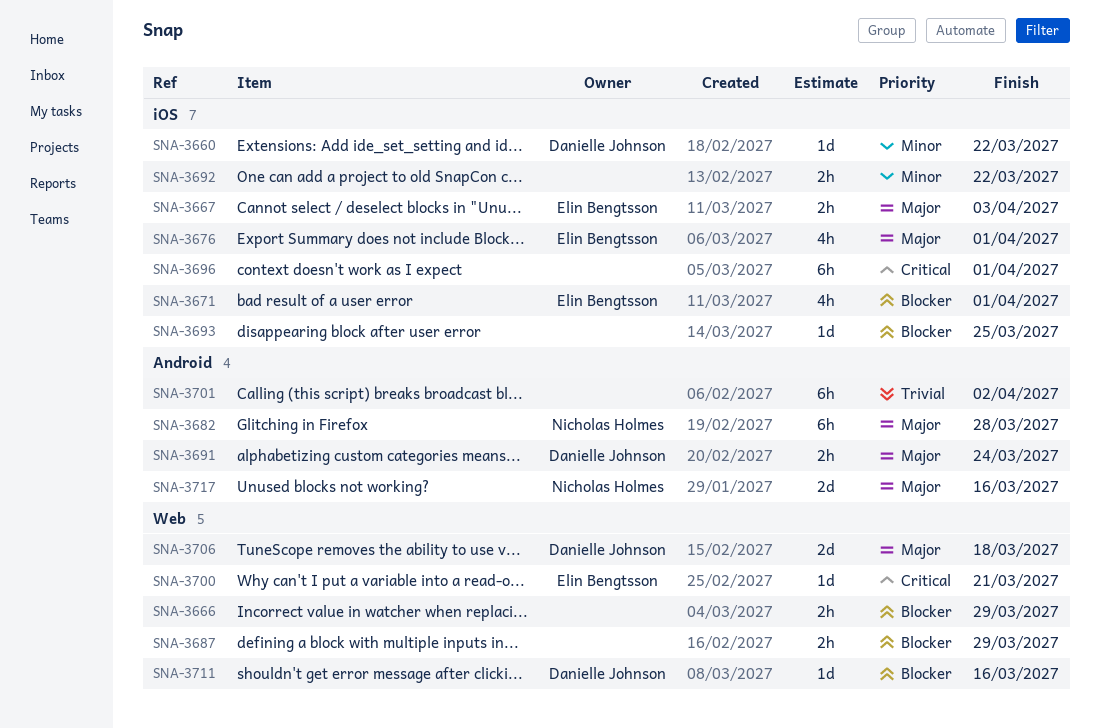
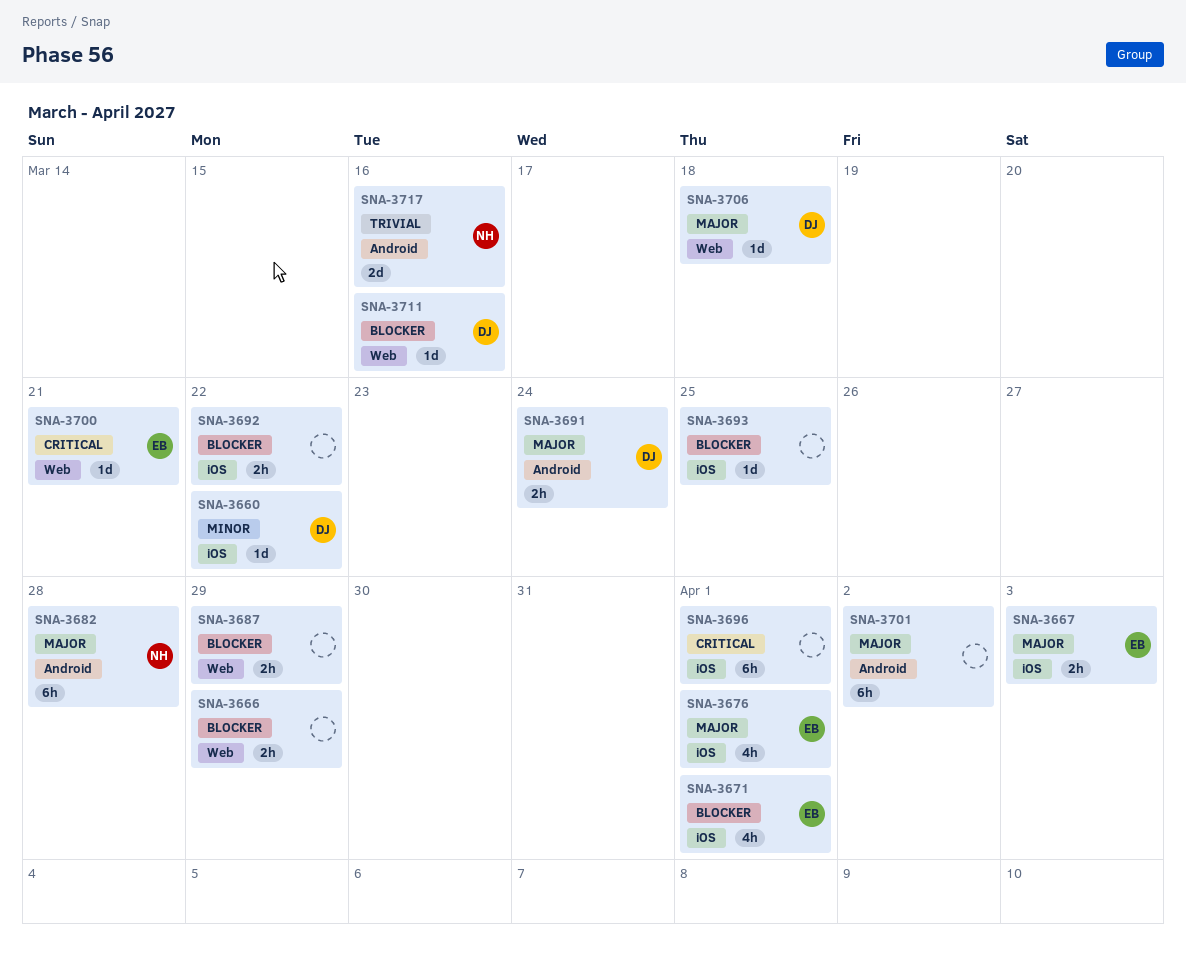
SNA-3692, priority: Minor -> Blocker
SNA-3701, priority: Trivial -> Major
SNA-3706, estimate: 2d -> 1d
SNA-3717, priority: Major -> Trivial

